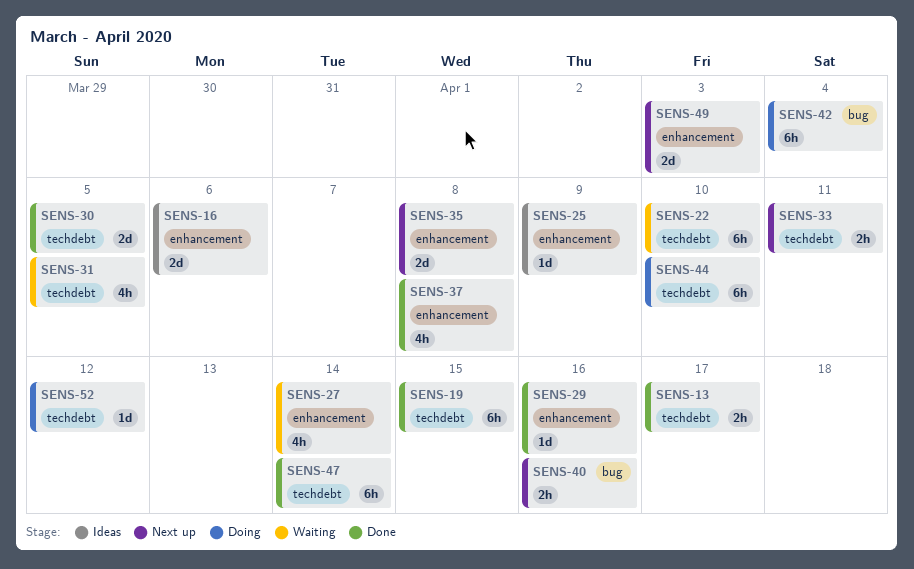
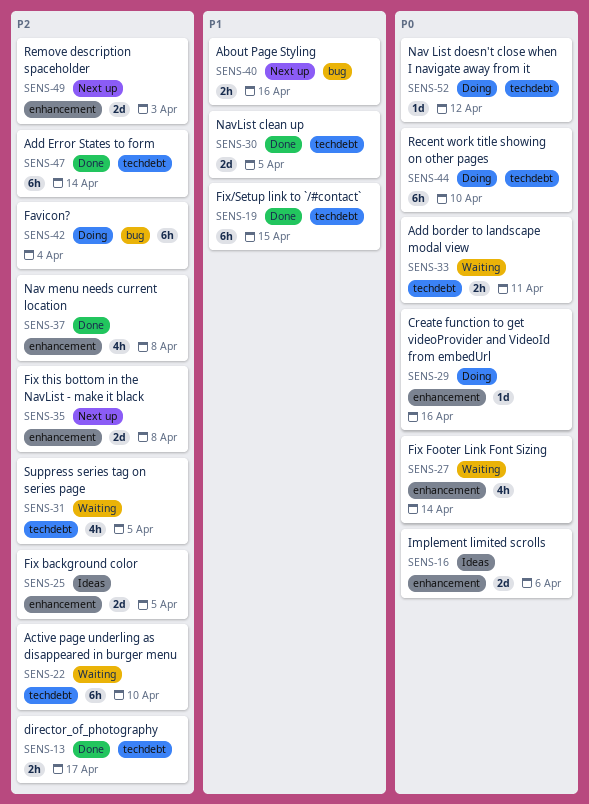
SENS-25, estimate: 1d -> 2d
SENS-25, due: Apr 9 -> Apr 5
SENS-29, status: Done -> Doing
SENS-33, status: Next up -> Waiting

